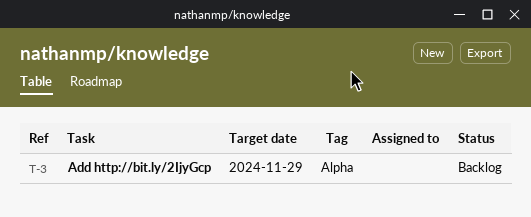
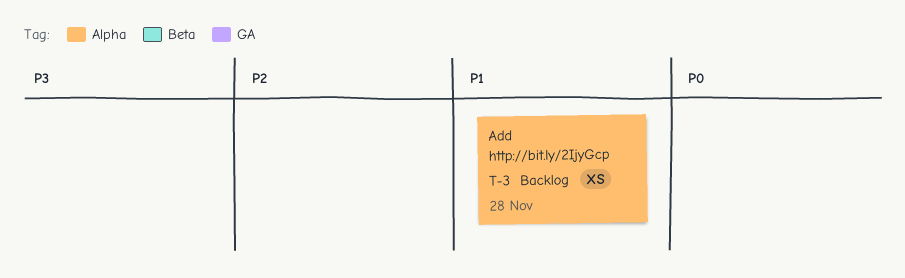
T-3, due: Nov 29 -> Nov 28

